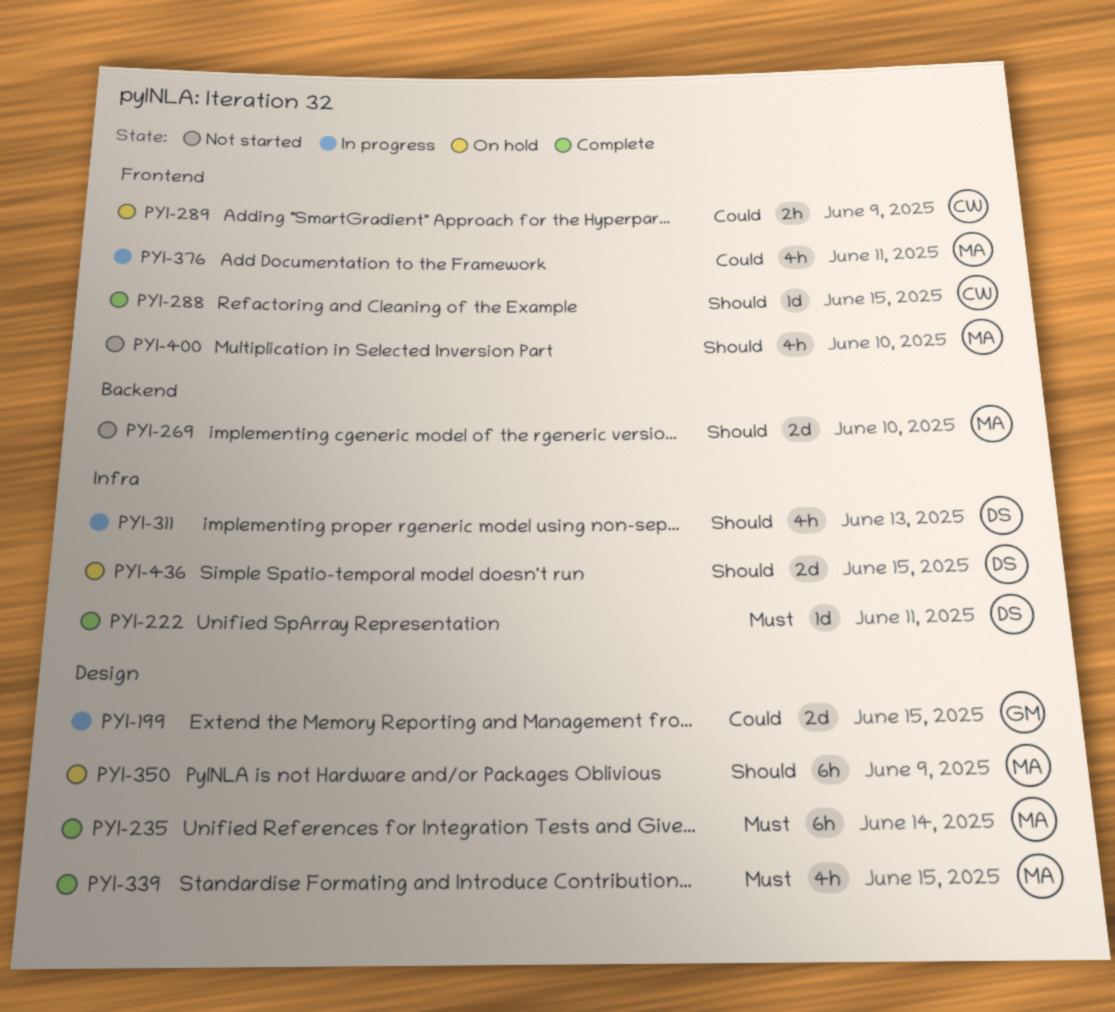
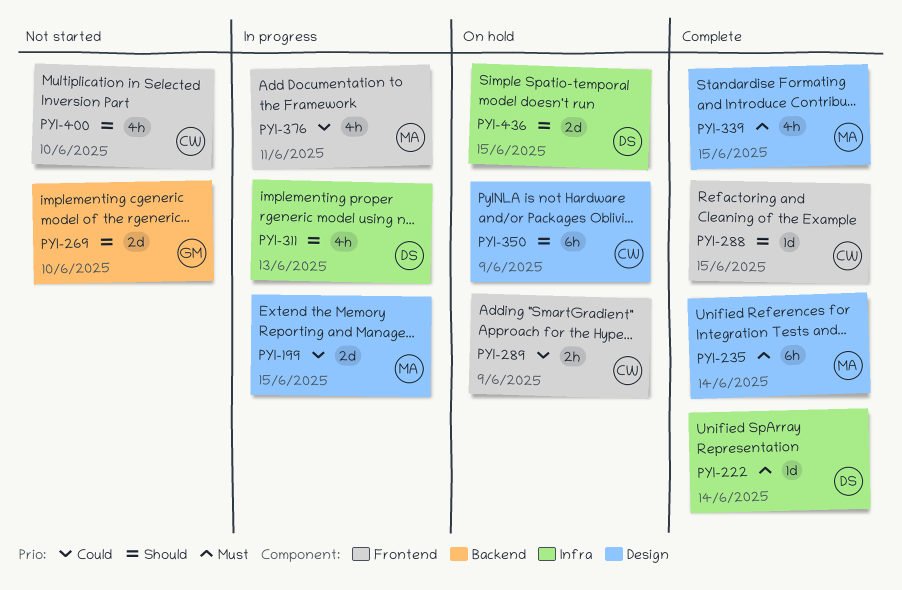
PYI-199, owner: GM -> MA
PYI-222, due: Jun 11 -> Jun 14
PYI-269, owner: MA -> GM
PYI-350, owner: MA -> CW
PYI-400, owner: MA -> CW

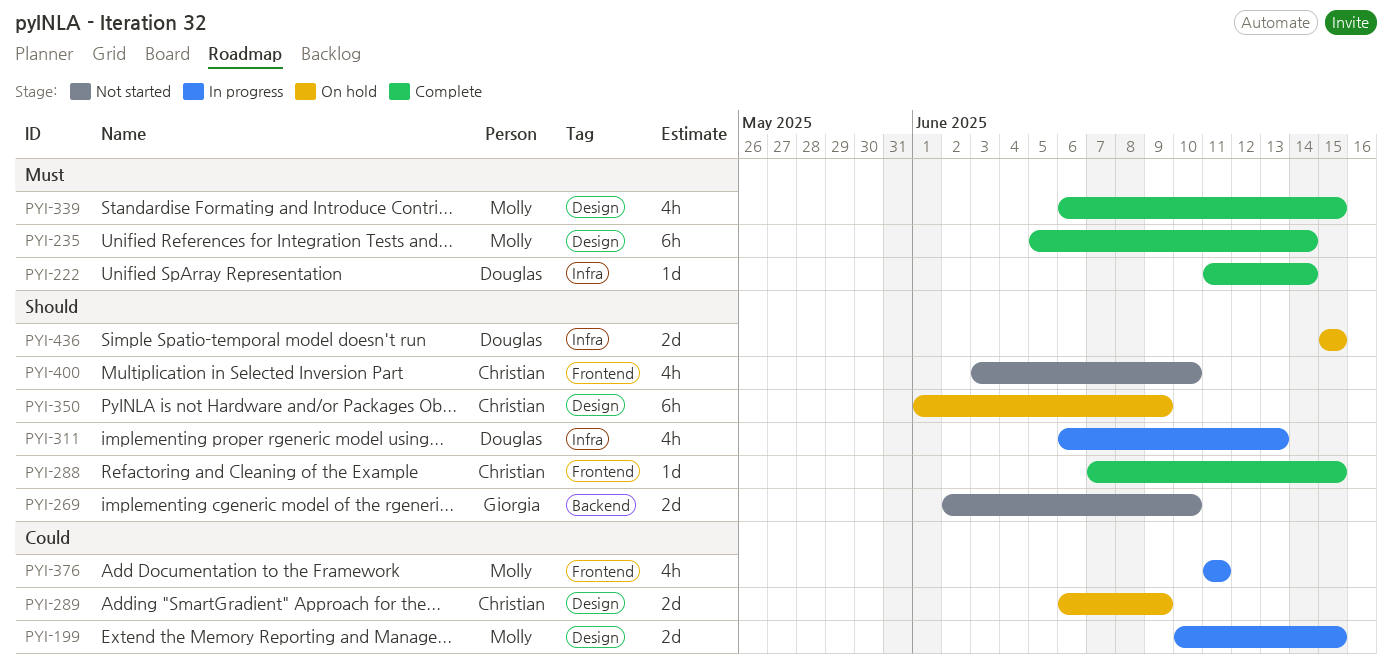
PYI-289, label: Frontend -> Design
PYI-289, estimate: 2h -> 2d

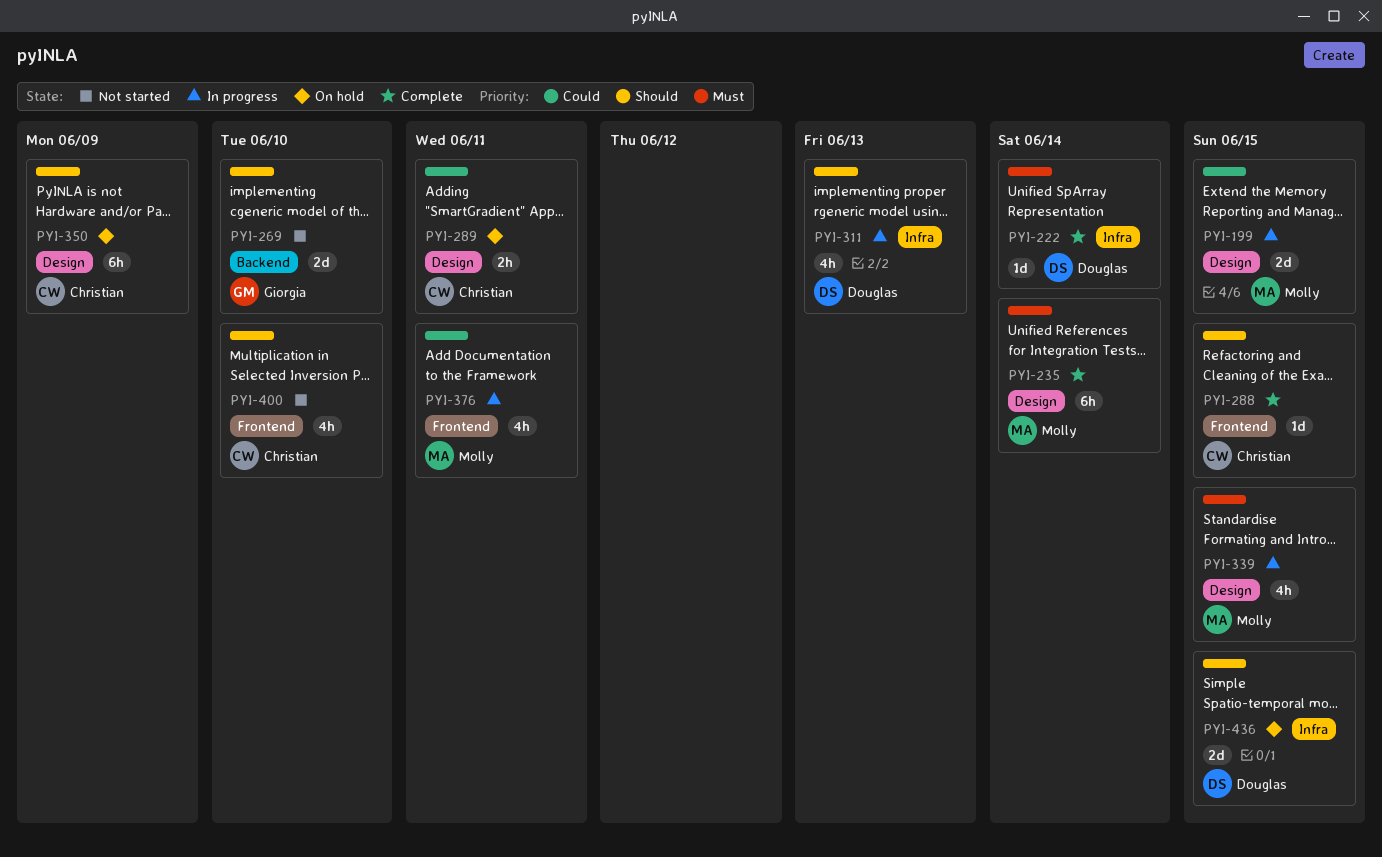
PYI-289, estimate: 2d -> 2h
PYI-289, due: Jun 9 -> Jun 11
PYI-339, status: Complete -> In progress

